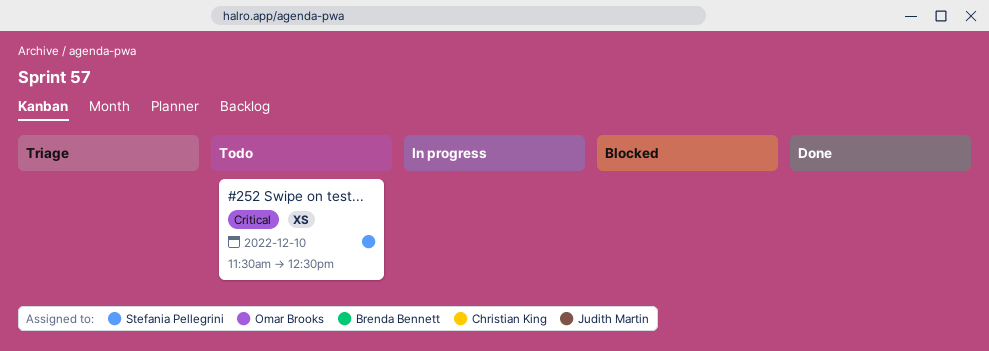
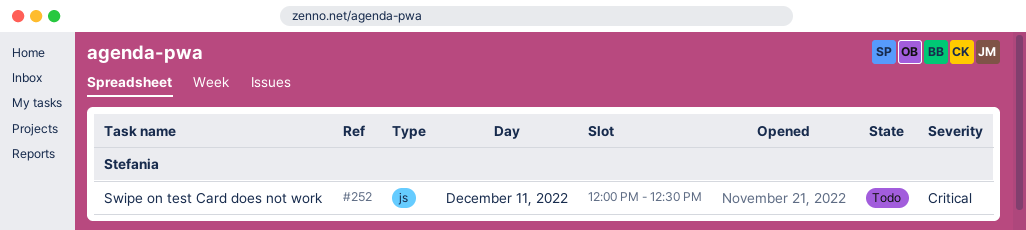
#252, day: Dec 10 -> Dec 11
#252, begins: 11:30 -> 12:00

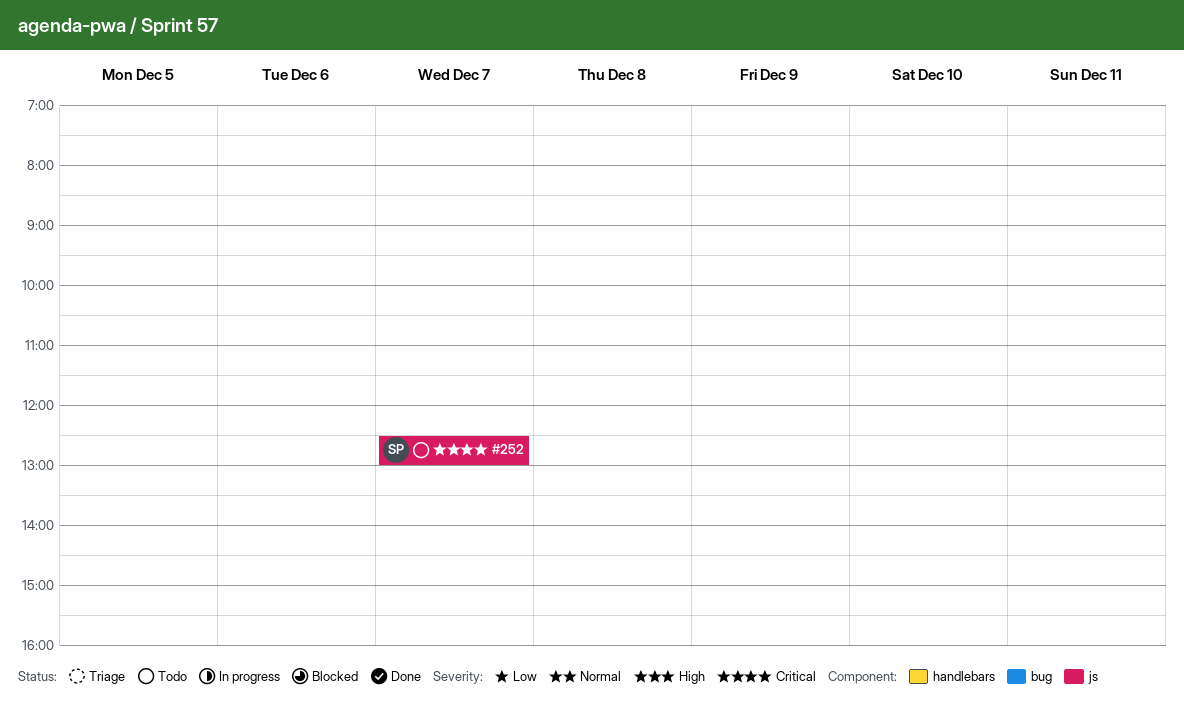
#252, day: Dec 11 -> Dec 7
#252, begins: 12:00 -> 12:30
#252, ends: 12:30 -> 13:00

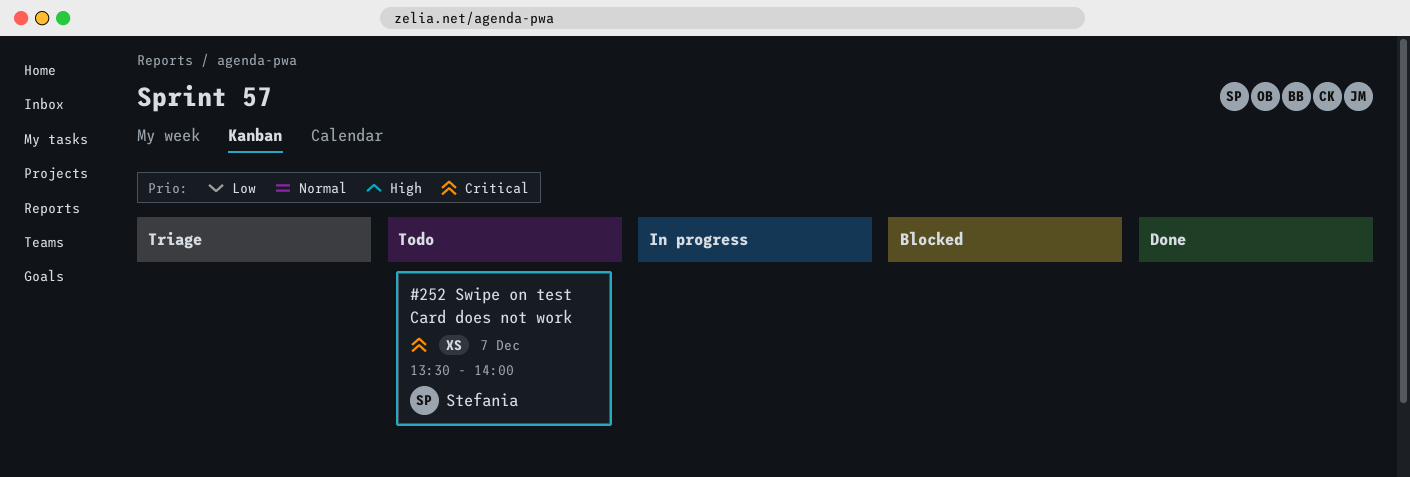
#252, begins: 12:30 -> 13:30
#252, ends: 13:00 -> 14:00

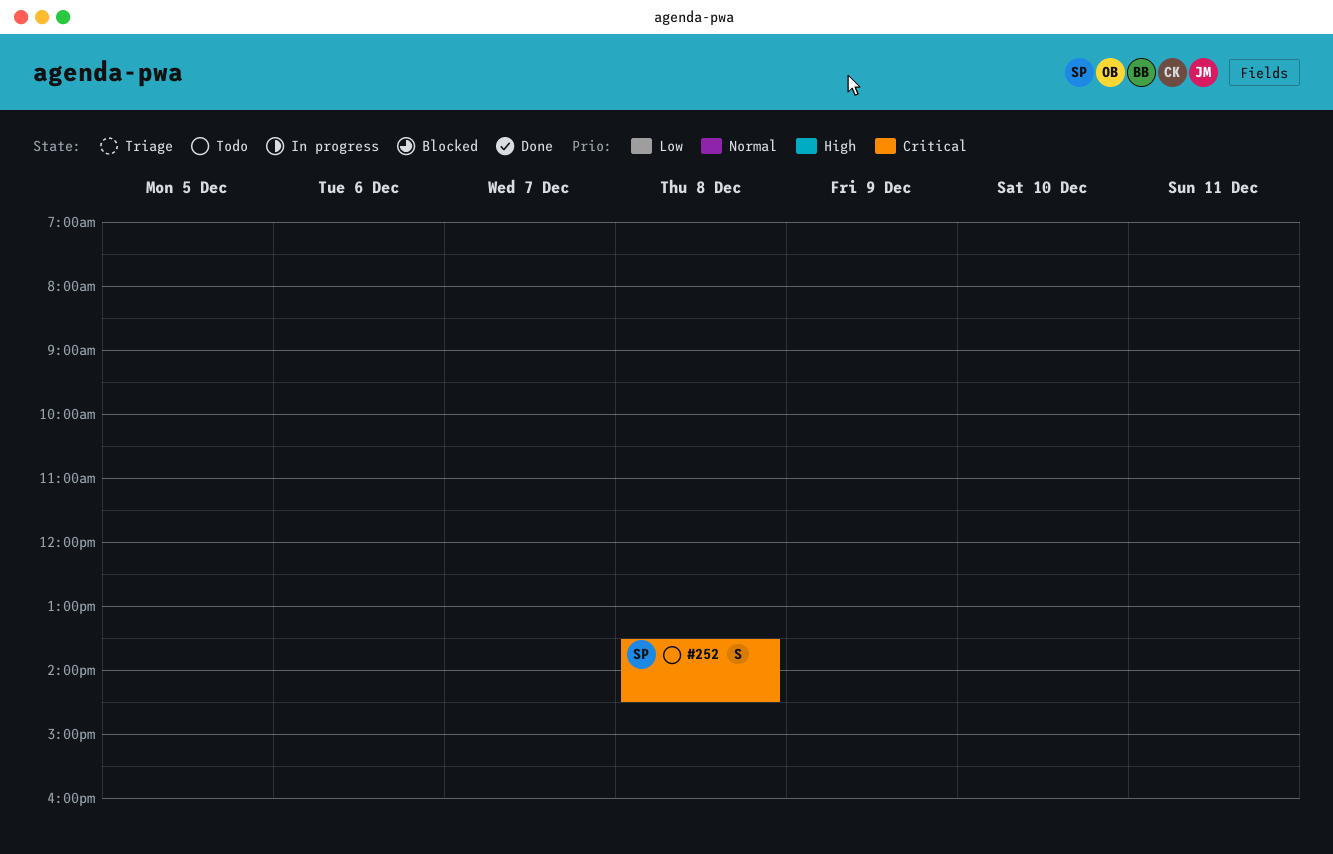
#252, estimate: XS -> S
#252, day: Dec 7 -> Dec 8
#252, ends: 14:00 -> 14:30

